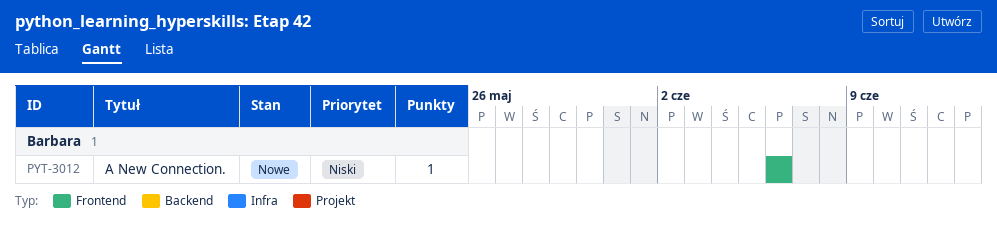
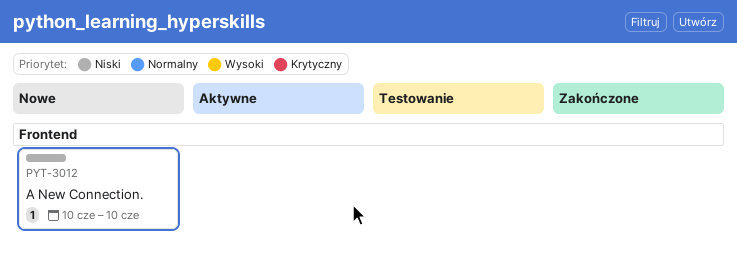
PYT-3012, start: Jun 6 -> Jun 10
PYT-3012, due: Jun 6 -> Jun 10

